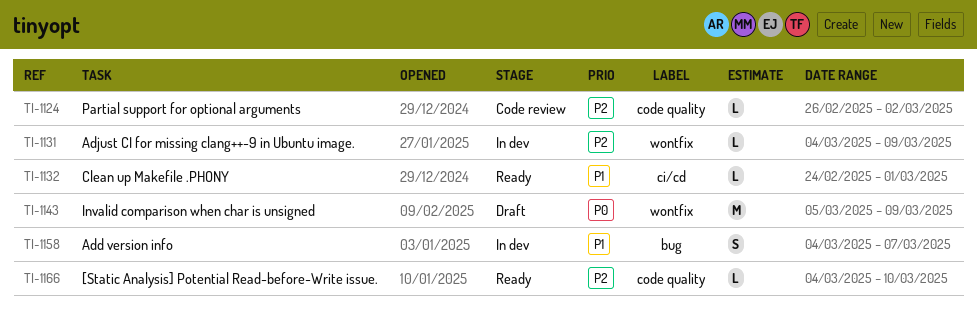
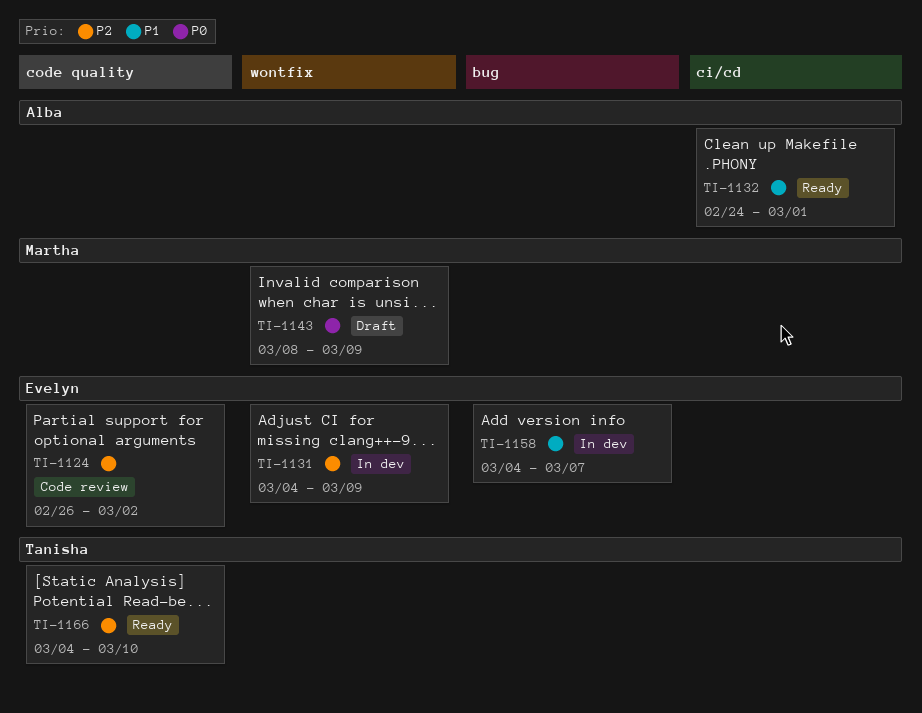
TI-1143, start: Mar 5 -> Mar 8

